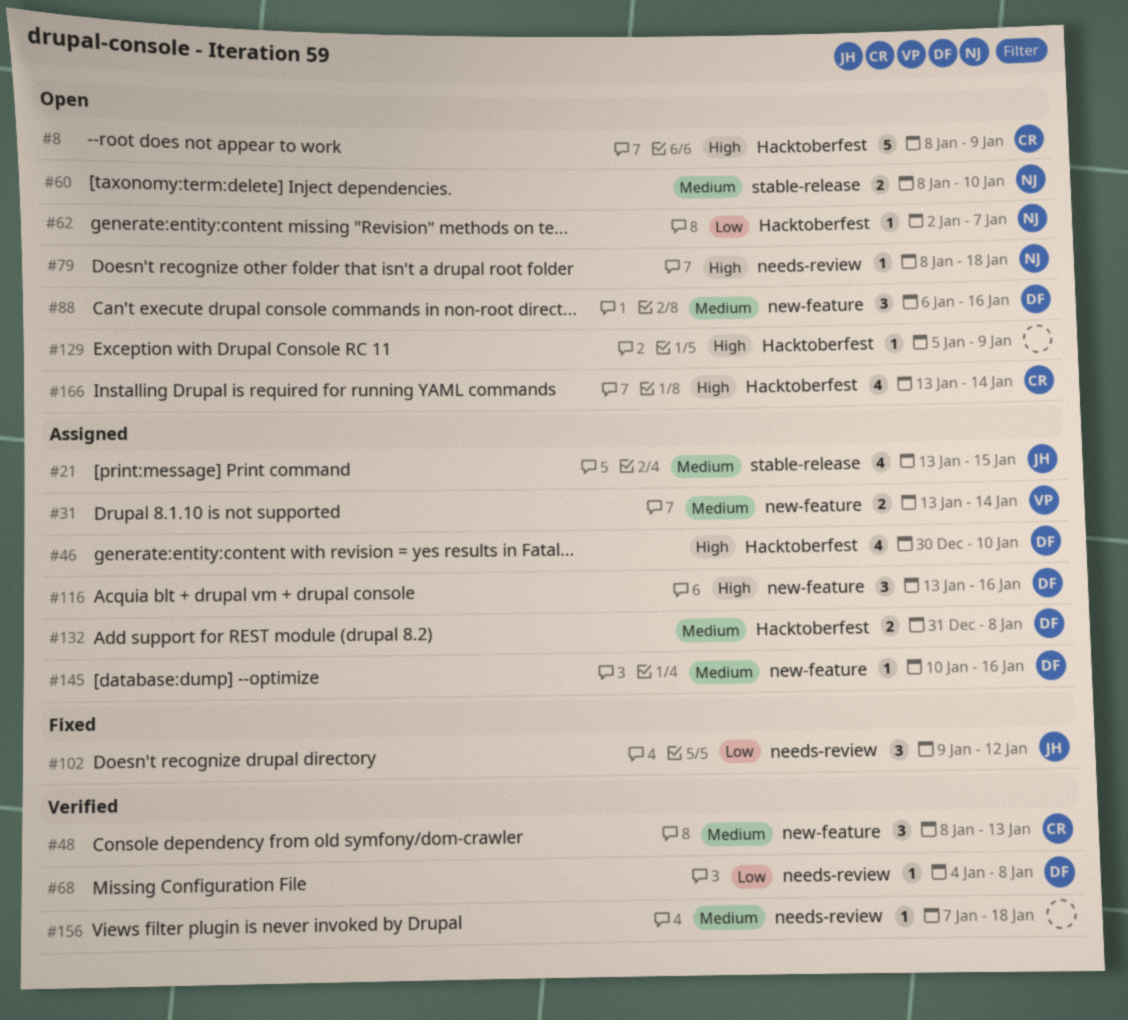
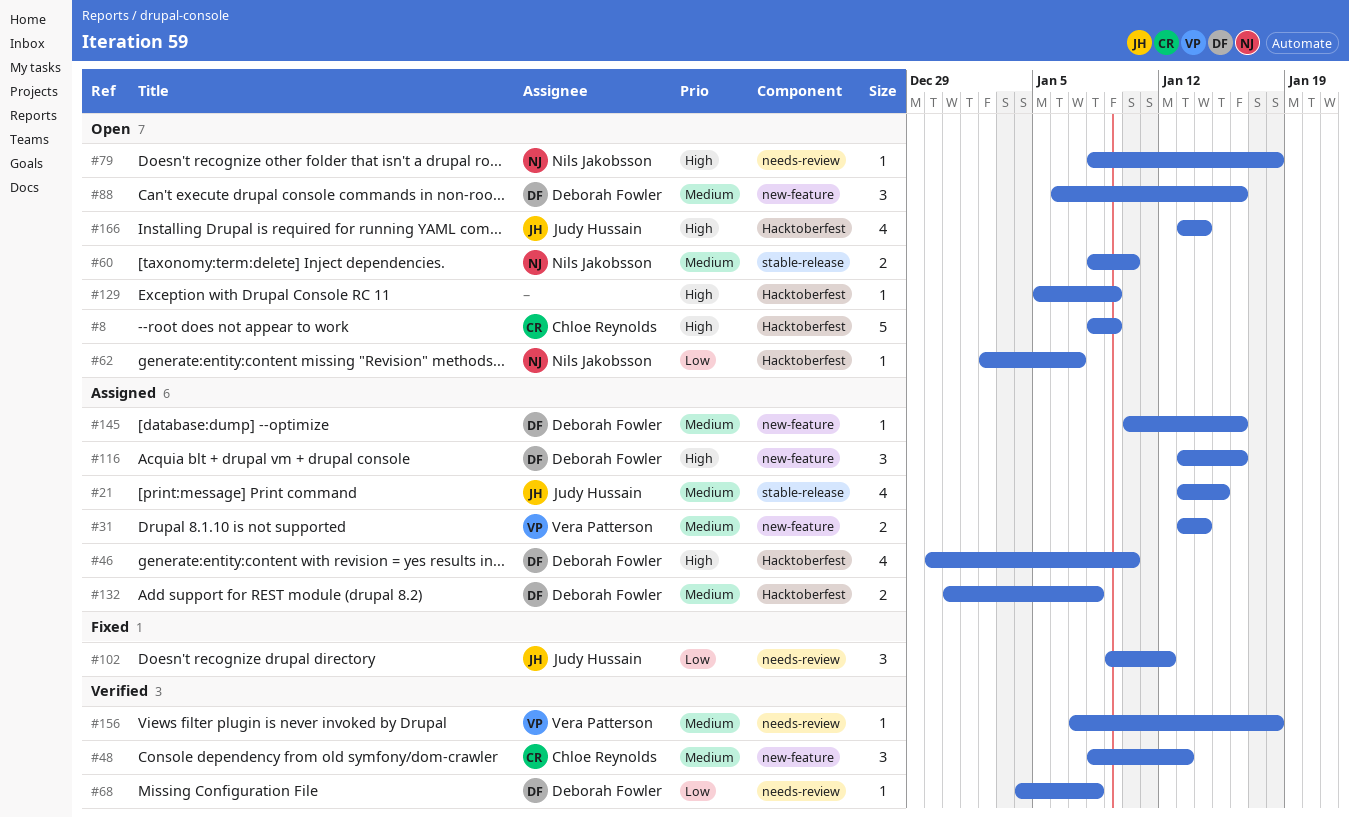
#156, owner: none -> Vera Patterson
#166, owner: Chloe Reynolds -> Judy Hussain

